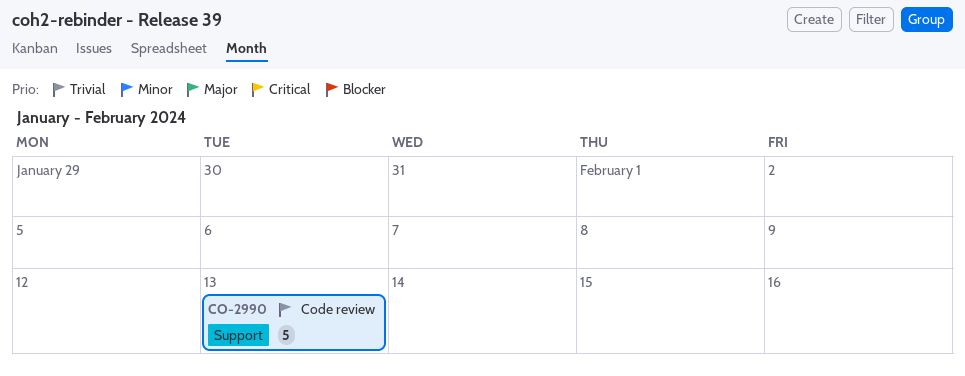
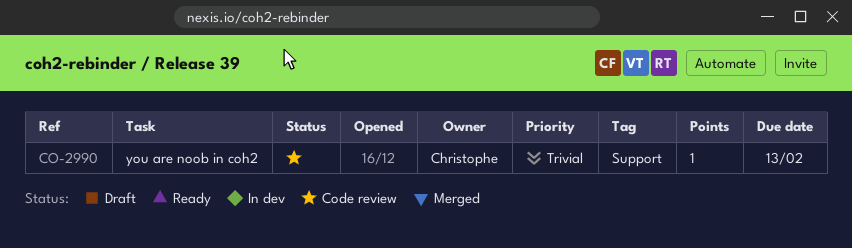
CO-2990, estimate: 5 -> 1

